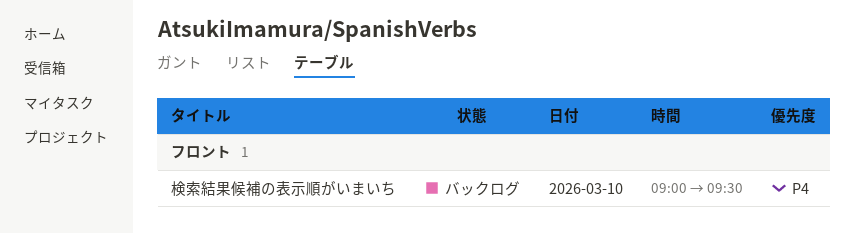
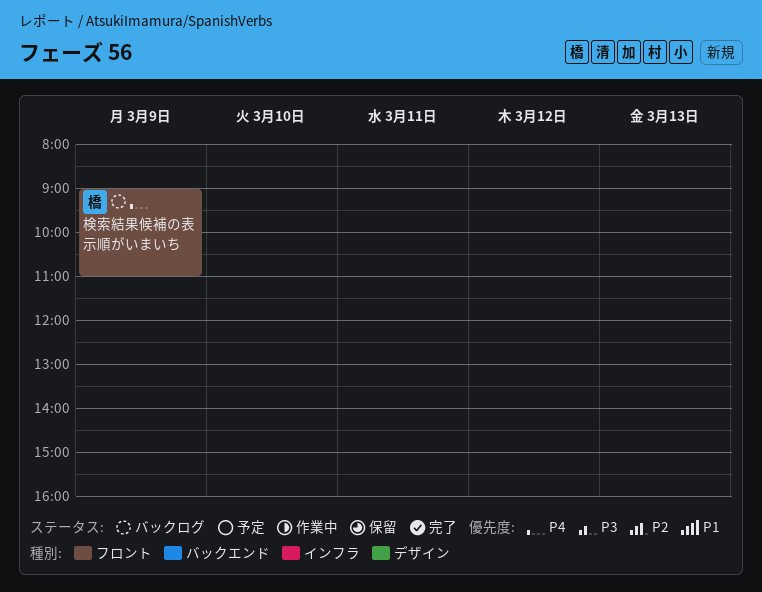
検索結果候補の表示順がいまいち, day: Mar 10 -> Mar 9
検索結果候補の表示順がいまいち, ends: 09:30 -> 11:00

